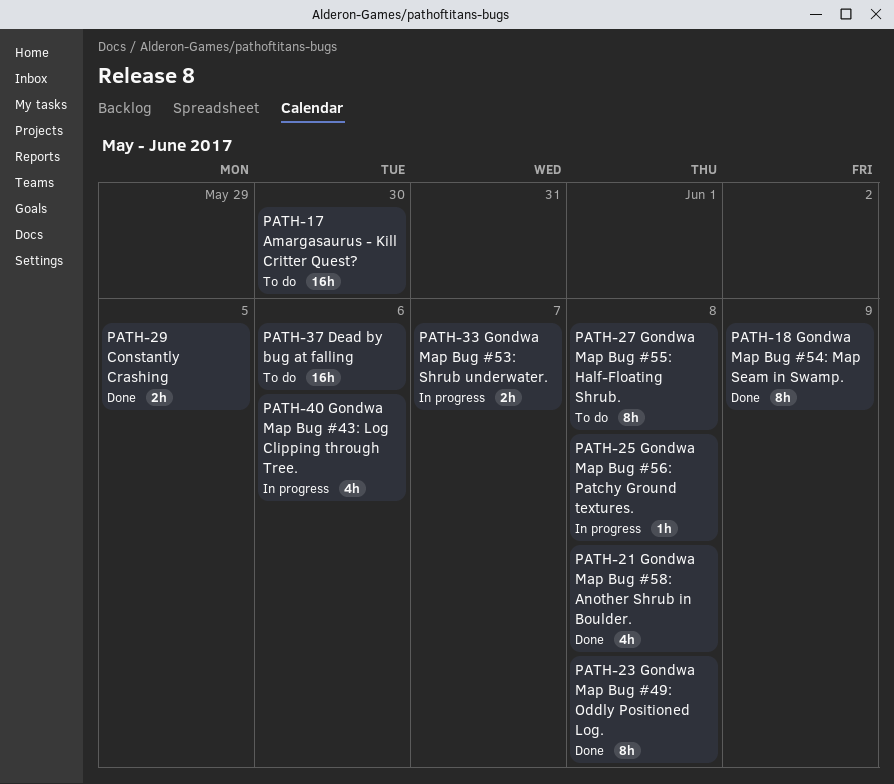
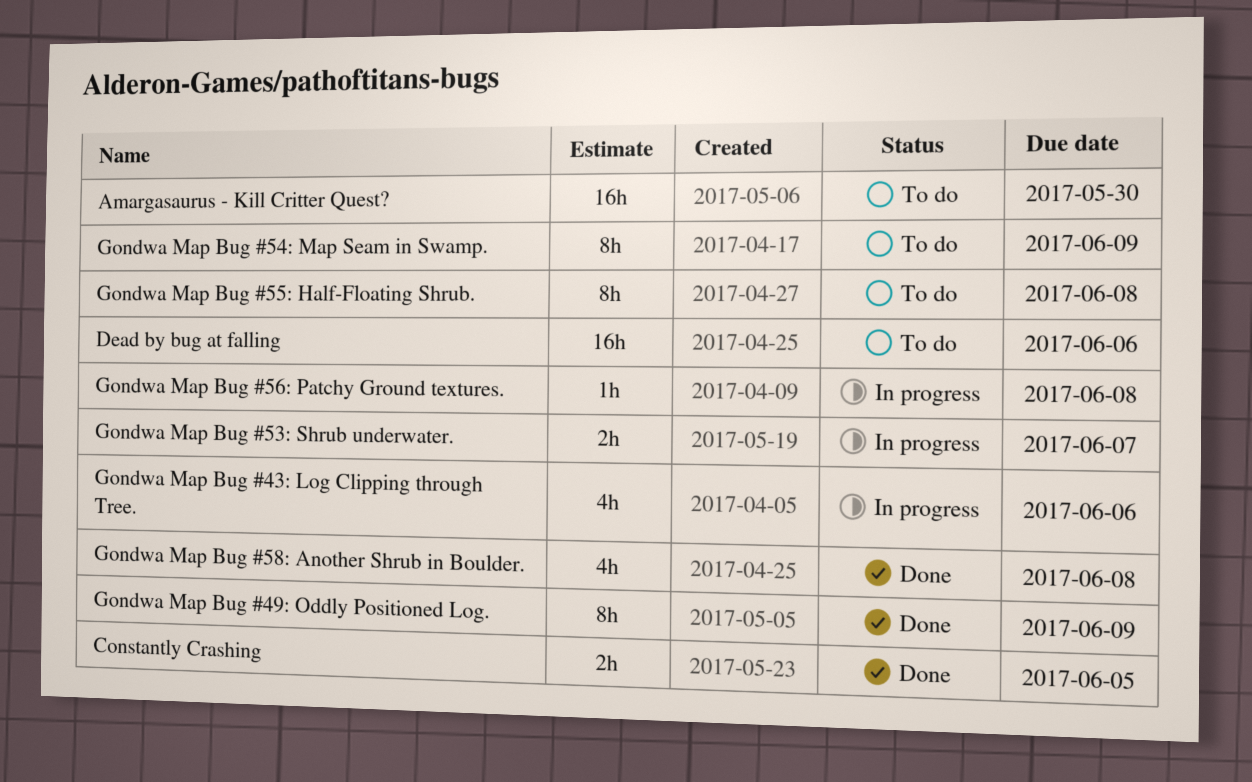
Gondwa Map Bug #49: Oddly Positioned Log., due: Jun 8 -> Jun 9
Gondwa Map Bug #54: Map Seam in Swamp., status: Done -> To do

